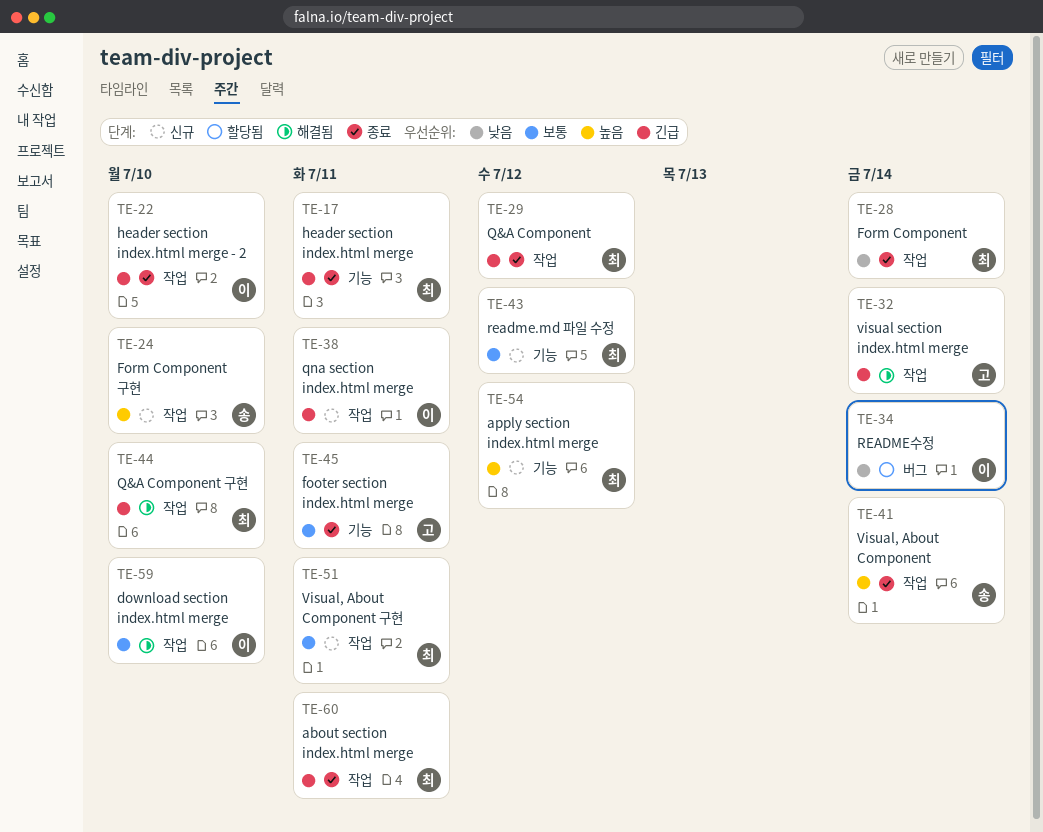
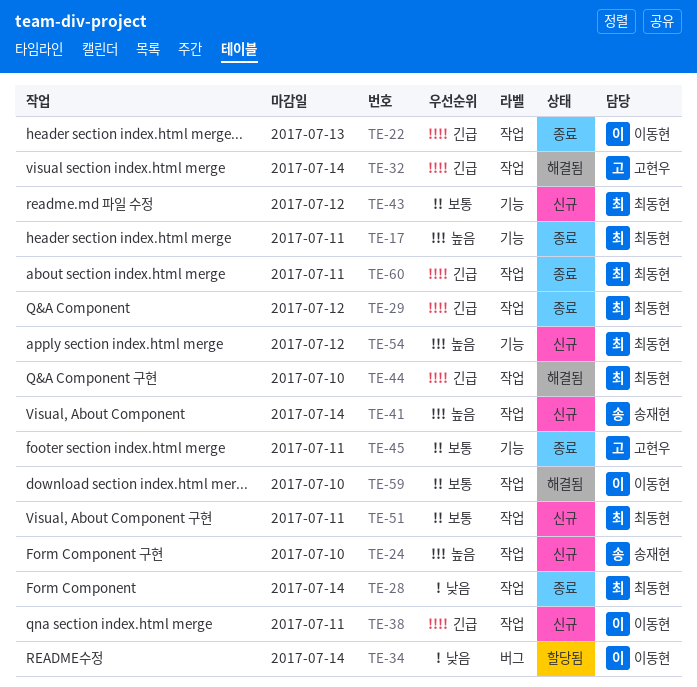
TE-17, priority: 긴급 -> 높음
TE-22, due: Jul 10 -> Jul 13
TE-41, status: 종료 -> 신규

